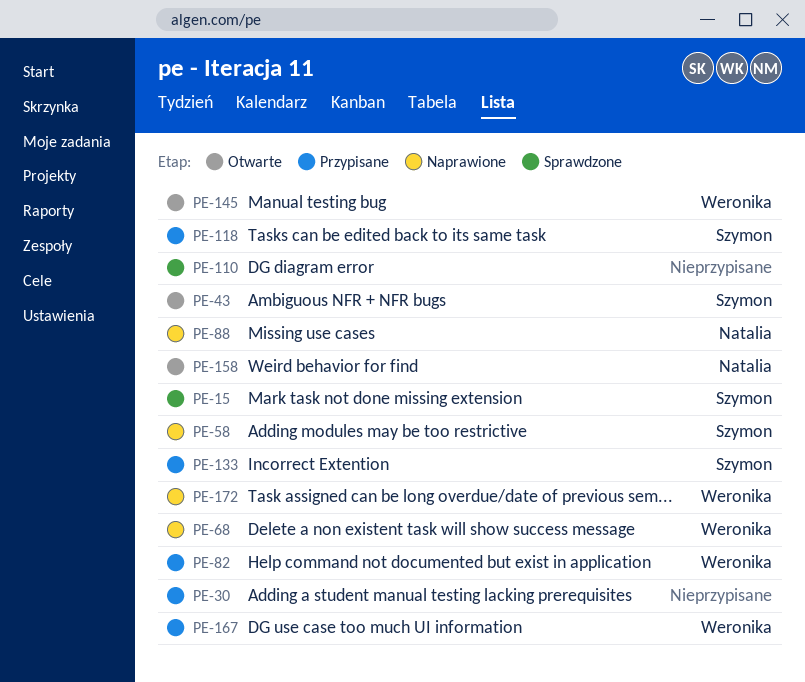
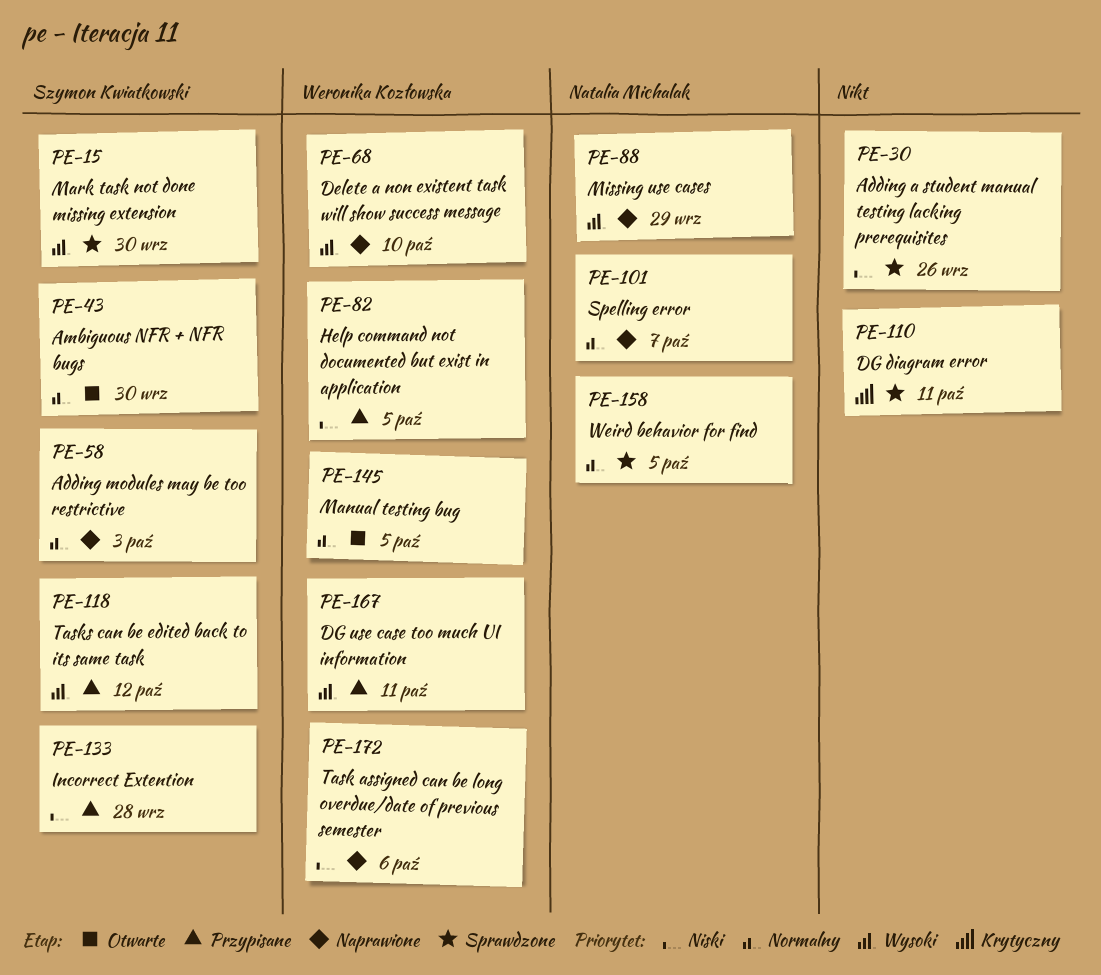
PE-30, status: Przypisane -> Sprawdzone
PE-101: none -> present
PE-158, status: Otwarte -> Sprawdzone

